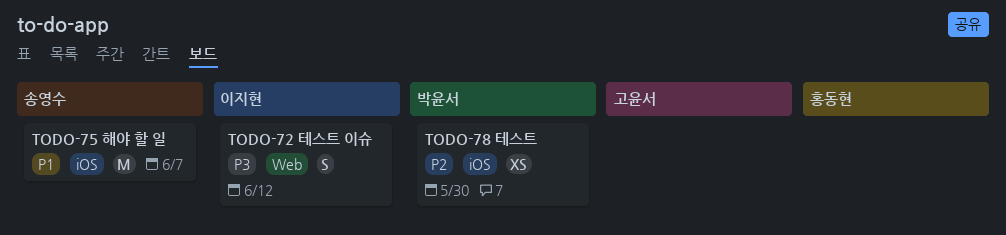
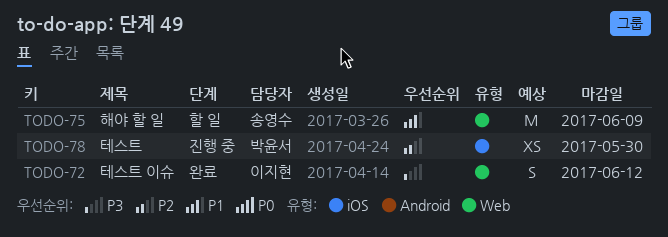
TODO-75, label: iOS -> Web
TODO-75, due: Jun 7 -> Jun 9

